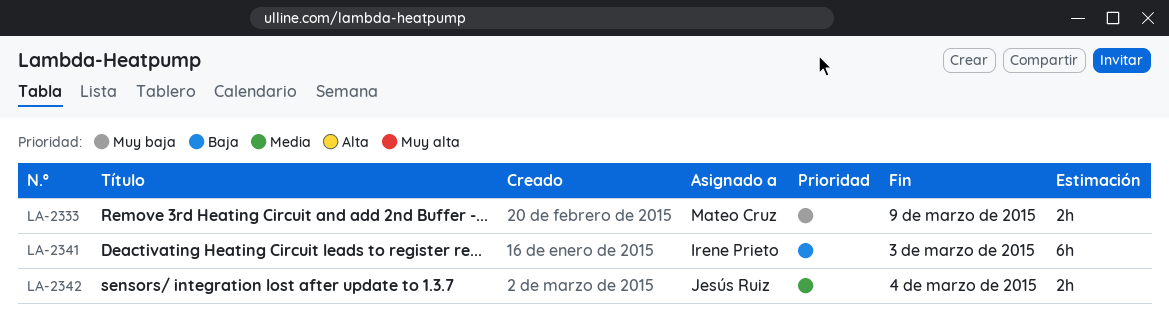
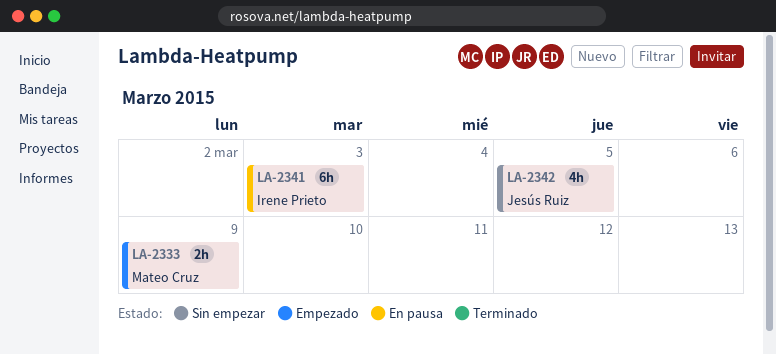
LA-2342, estimate: 2h -> 4h
LA-2342, due: Mar 4 -> Mar 5

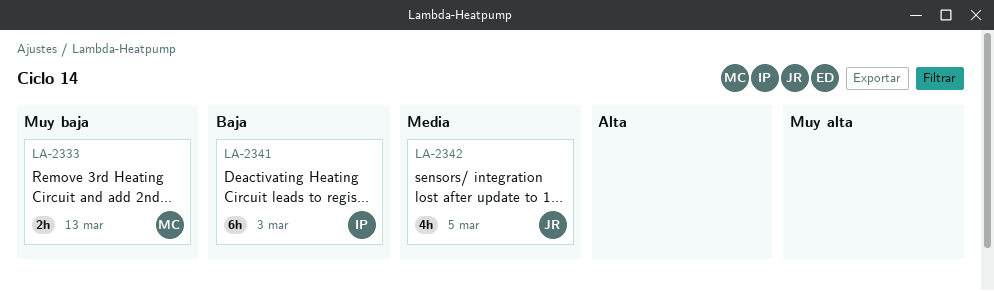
LA-2333, due: Mar 9 -> Mar 13

